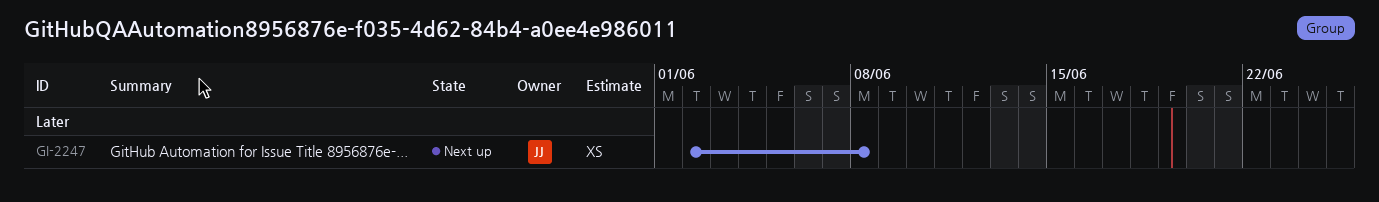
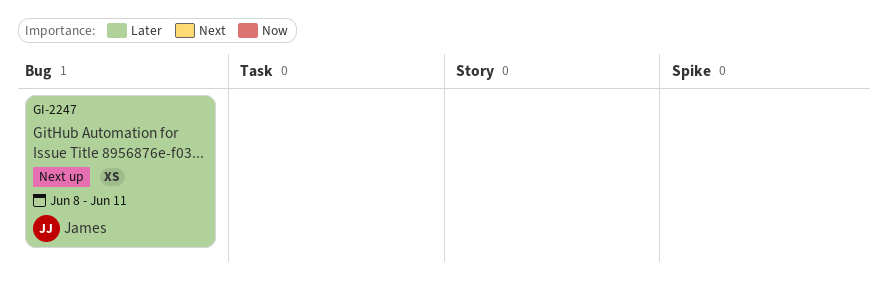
GI-2247, start: Jun 2 -> Jun 8
GI-2247, due: Jun 8 -> Jun 11

